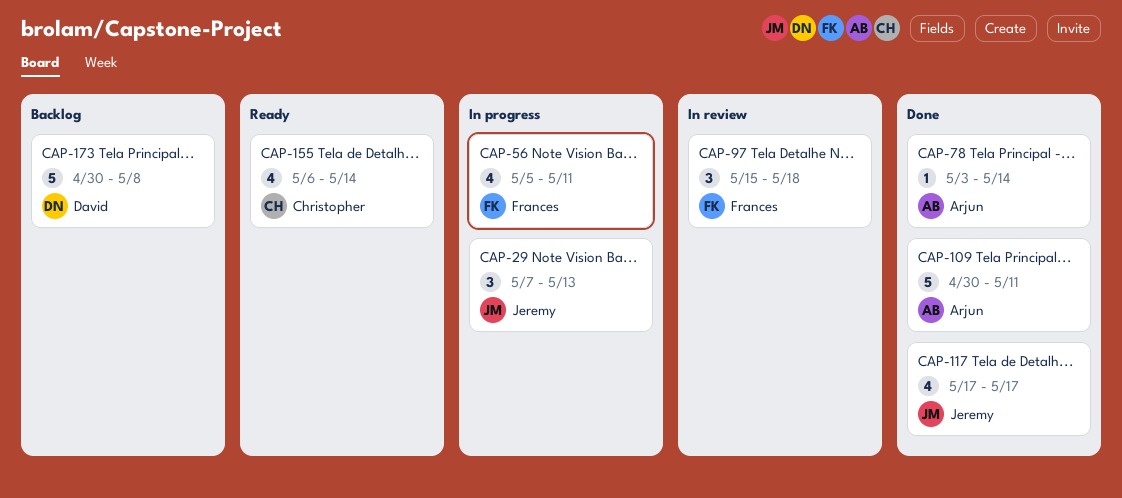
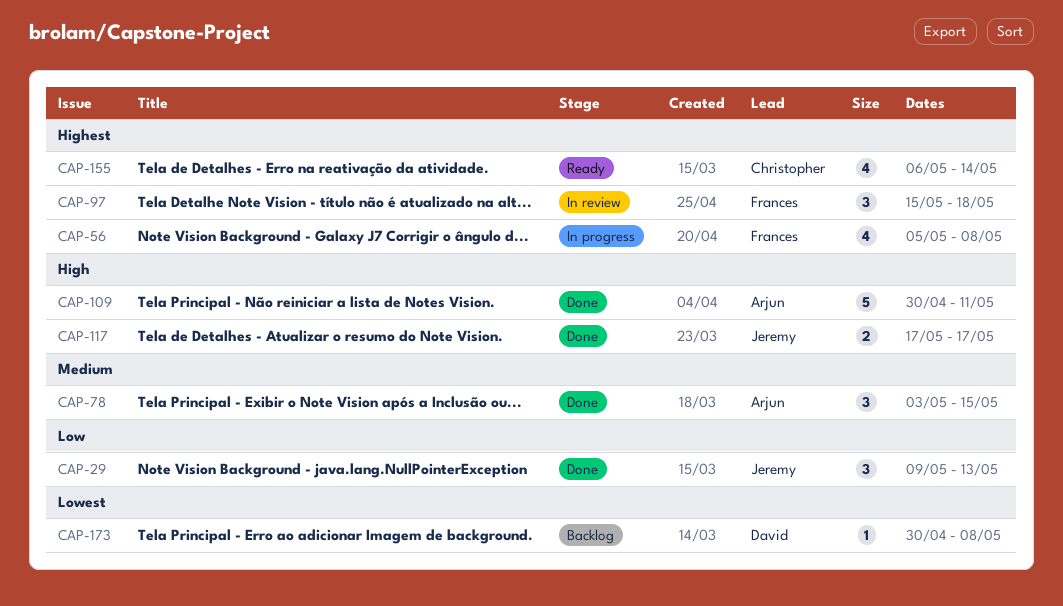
CAP-29, status: In progress -> Done
CAP-29, start: May 7 -> May 9
CAP-56, due: May 11 -> May 8
CAP-78, estimate: 1 -> 3
CAP-78, due: May 14 -> May 15
CAP-117, estimate: 4 -> 2
CAP-173, estimate: 5 -> 1

